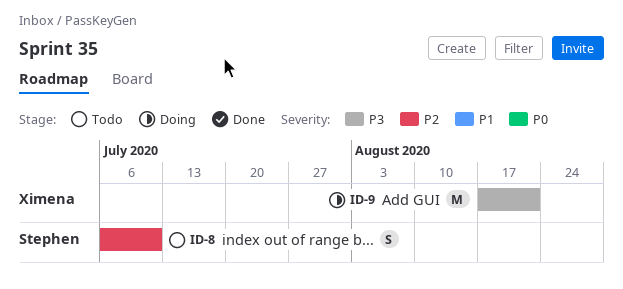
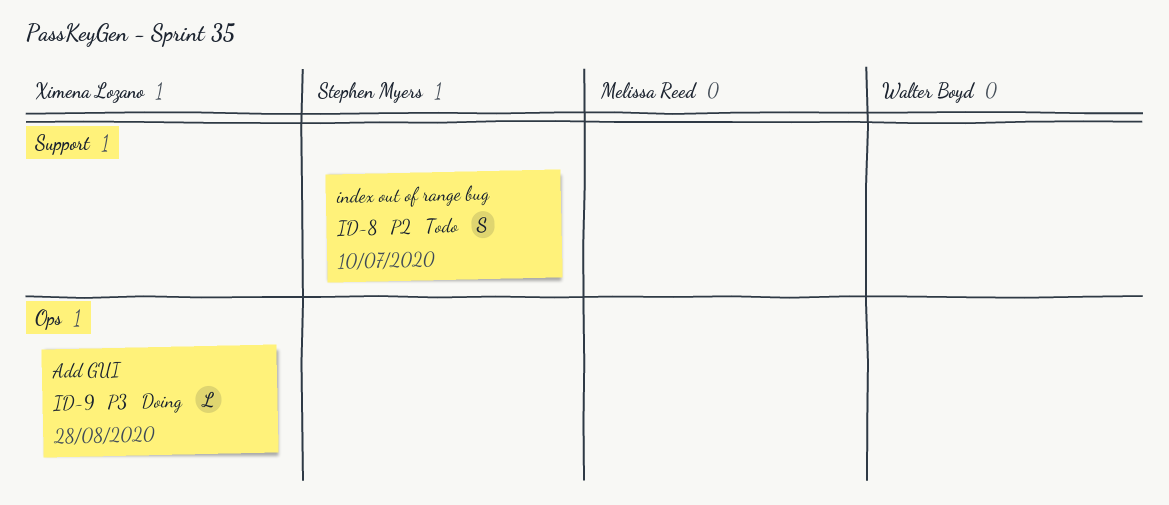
ID-9, estimate: M -> L
ID-9, due: Aug 21 -> Aug 28

